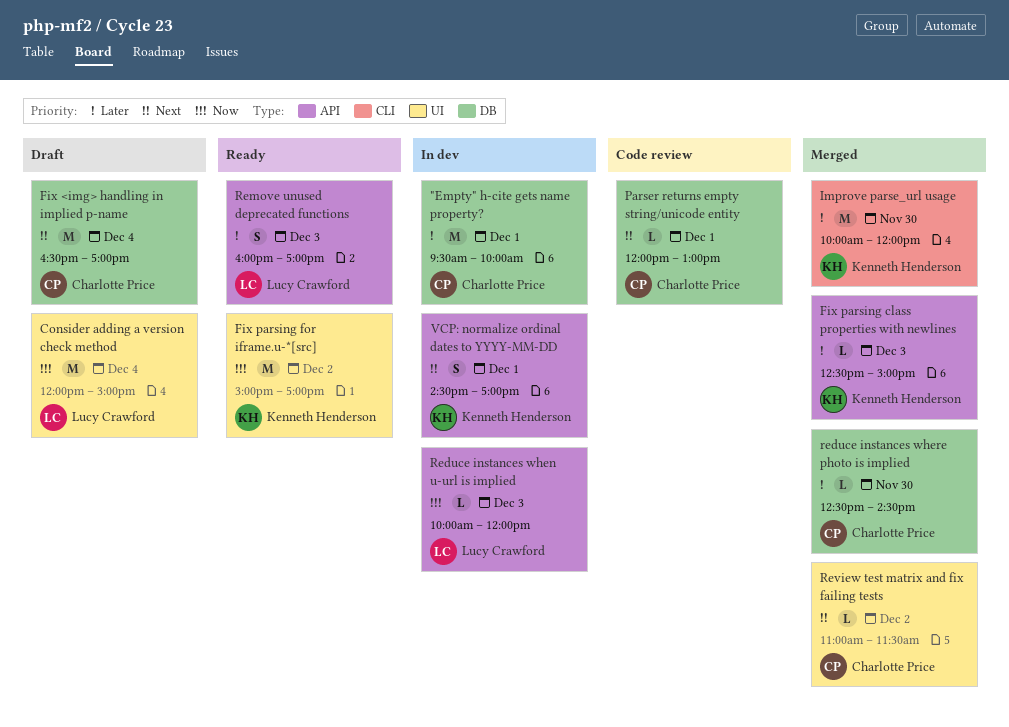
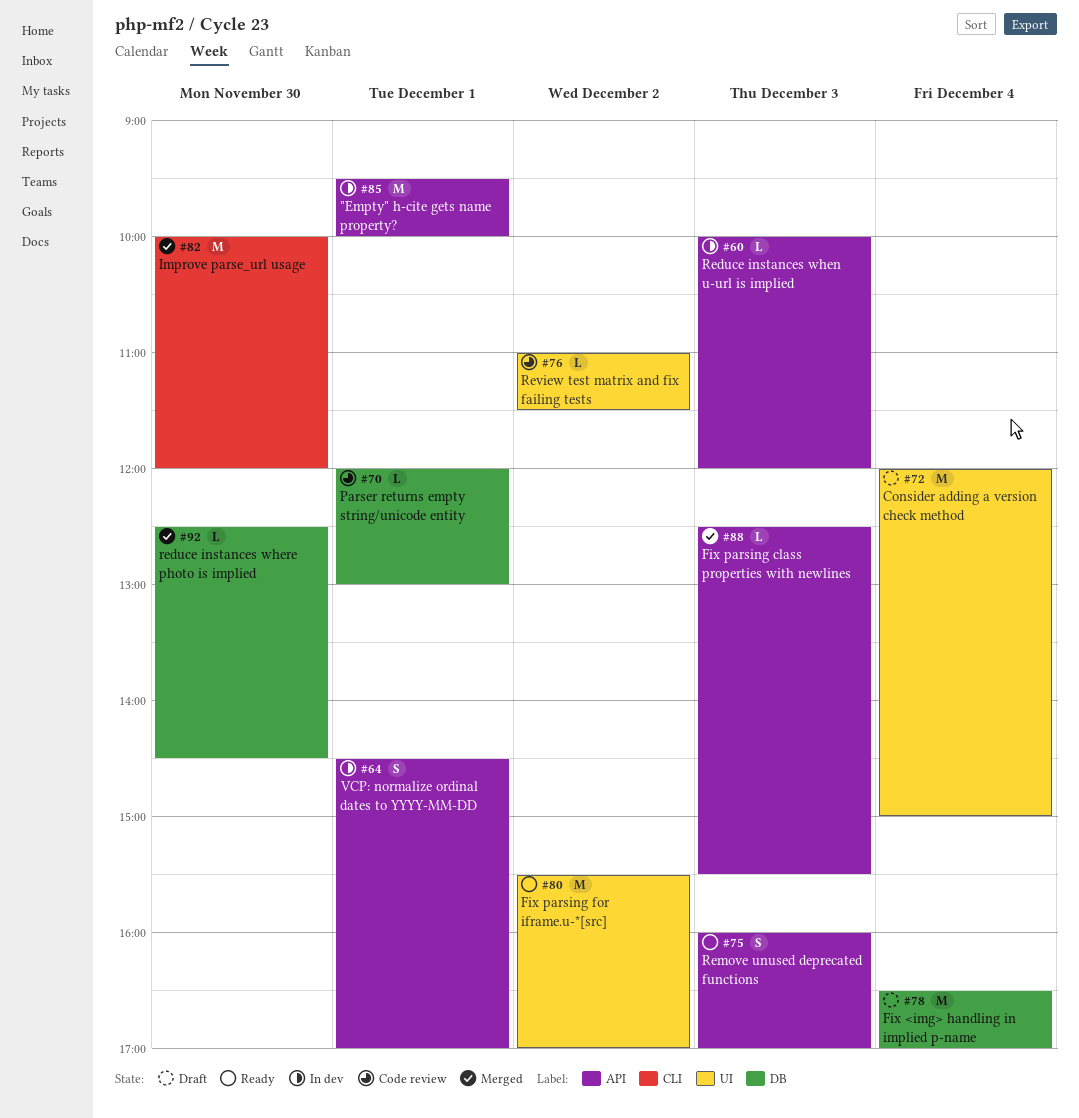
"Empty" h-cite gets name property?, label: DB -> API
Fix parsing class properties with newlines, ends: 15:00 -> 15:30
Fix parsing for iframe.u-*[src], begins: 15:00 -> 15:30
Review test matrix and fix failing tests, status: Merged -> Code review

